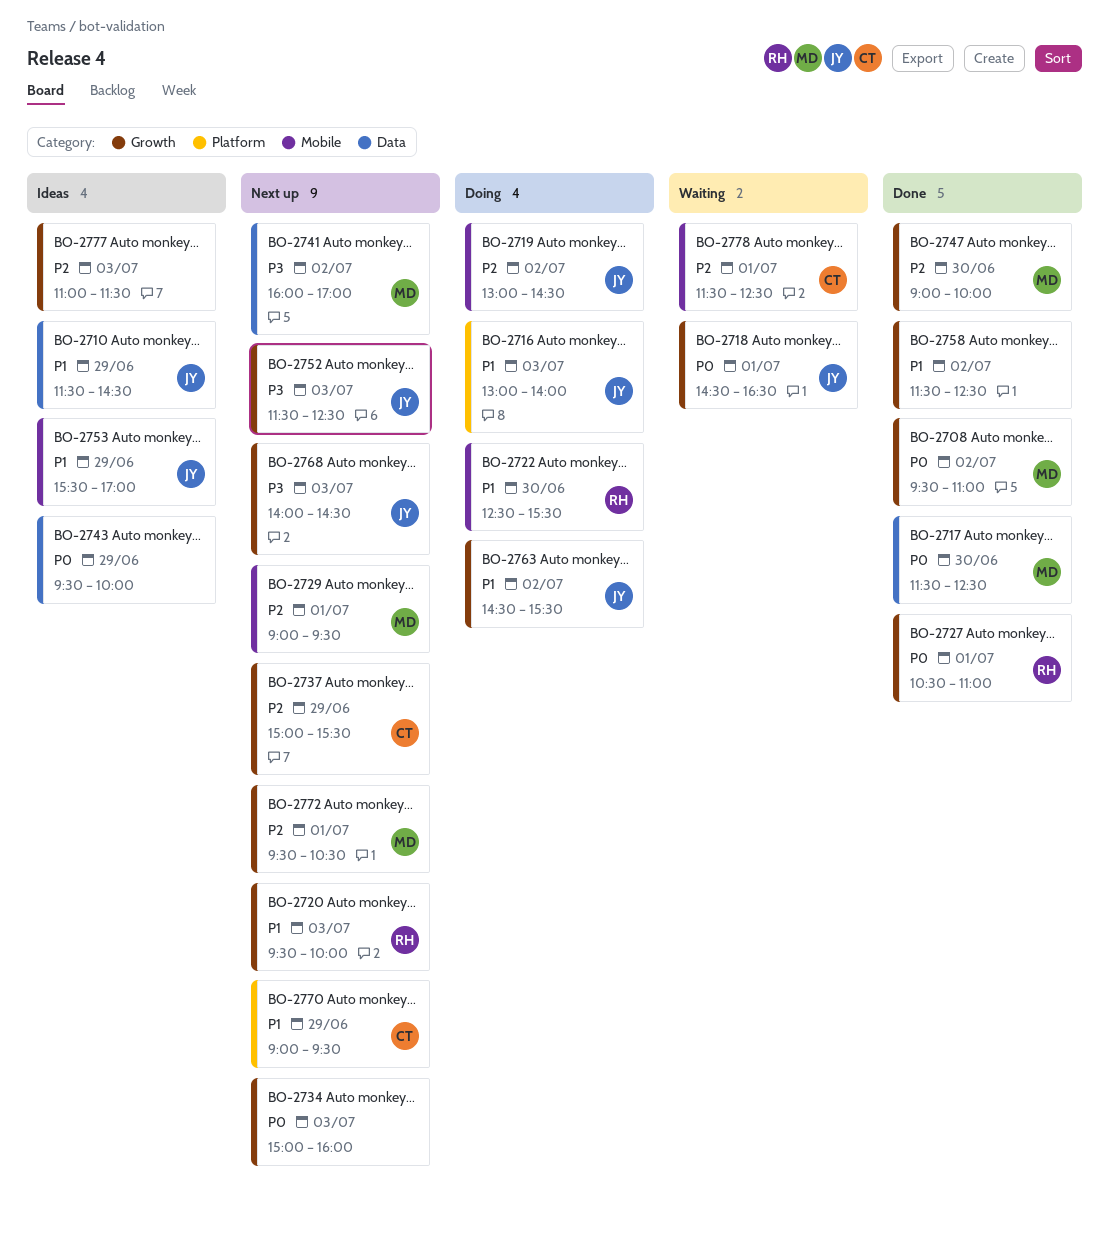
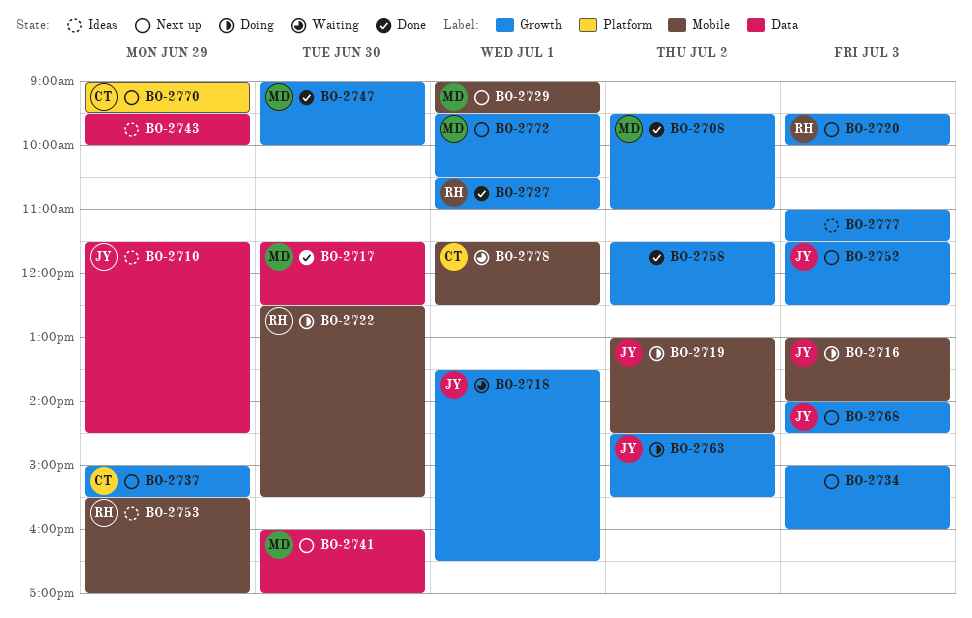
BO-2716, label: Platform -> Mobile
BO-2718, begins: 14:30 -> 13:30
BO-2741, day: Jul 2 -> Jun 30
BO-2753, owner: JY -> RH

